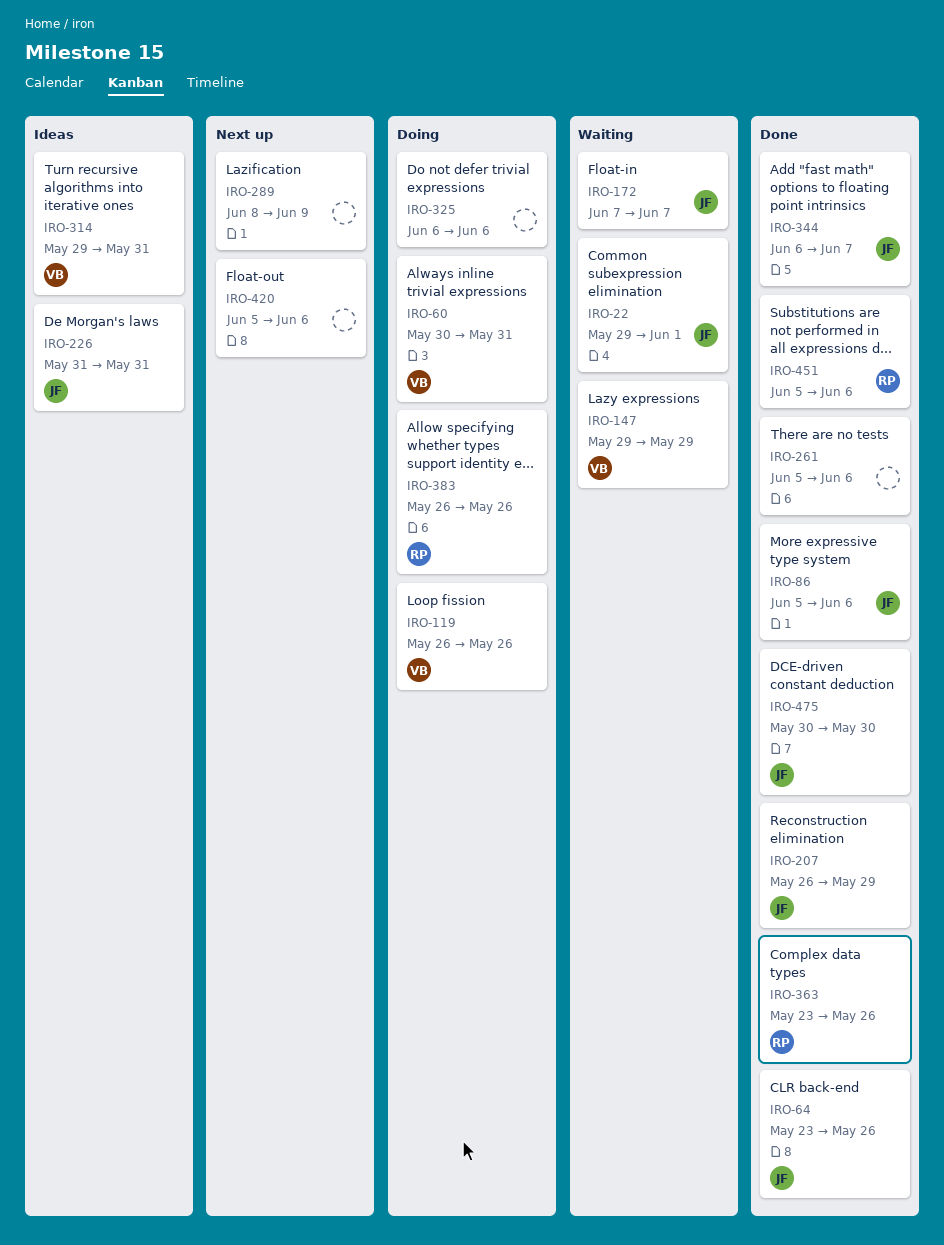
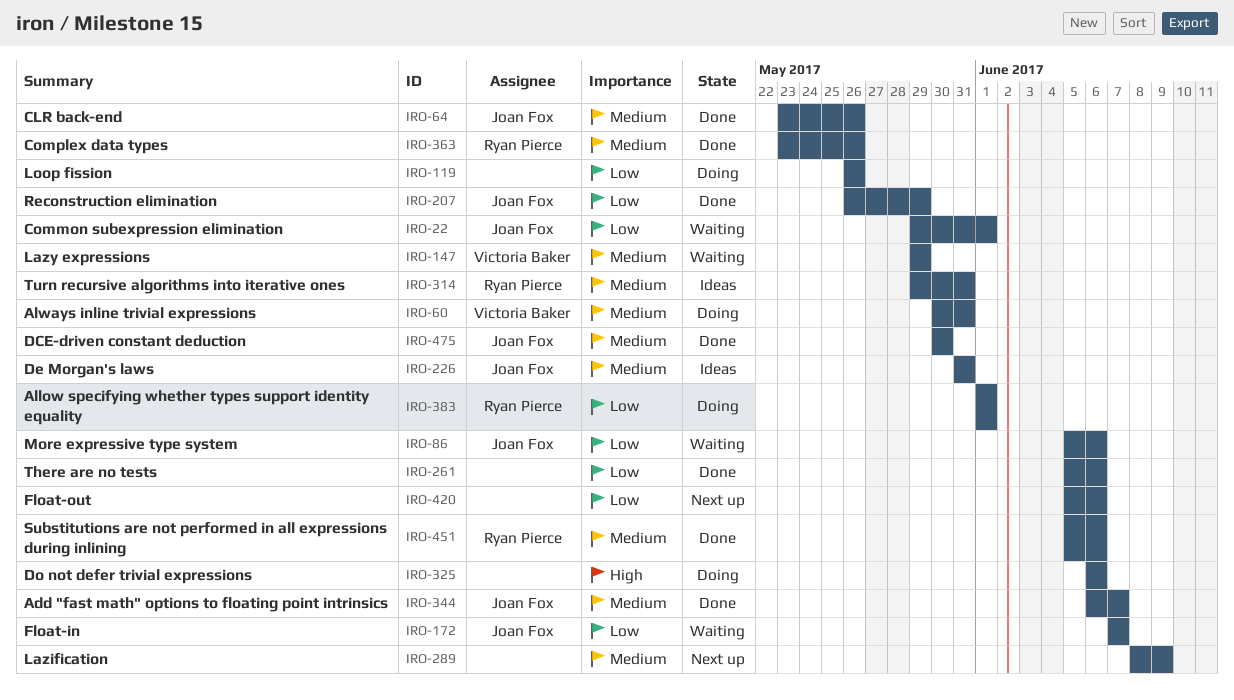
IRO-86, status: Done -> Waiting
IRO-119, owner: Victoria Baker -> none
IRO-314, owner: Victoria Baker -> Ryan Pierce
IRO-383, start: May 26 -> Jun 1
IRO-383, due: May 26 -> Jun 1

